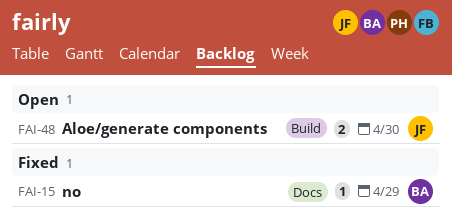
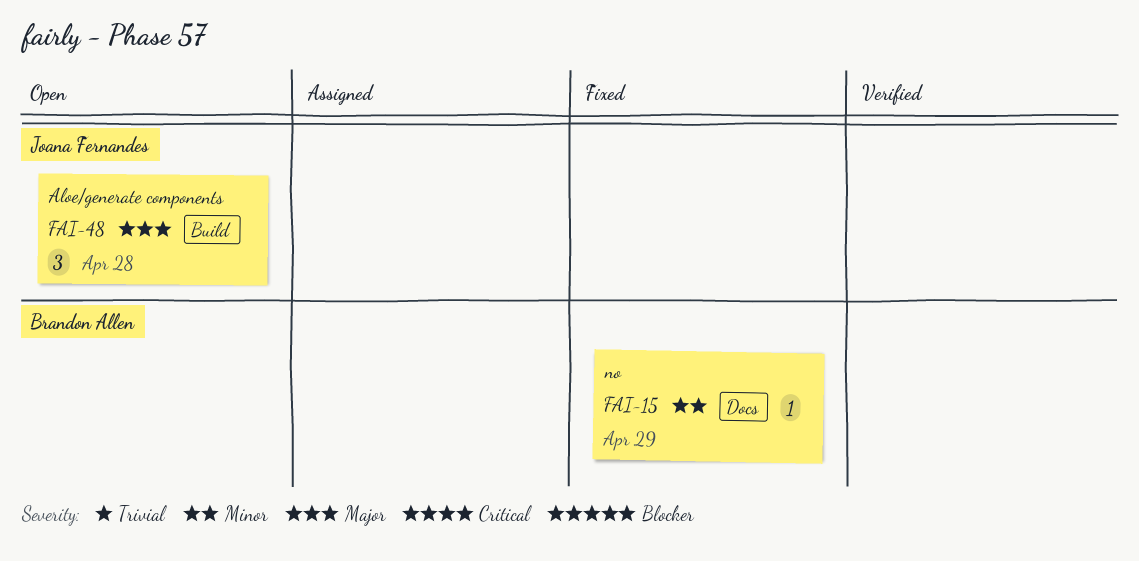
FAI-48, estimate: 2 -> 3
FAI-48, due: Apr 30 -> Apr 28

